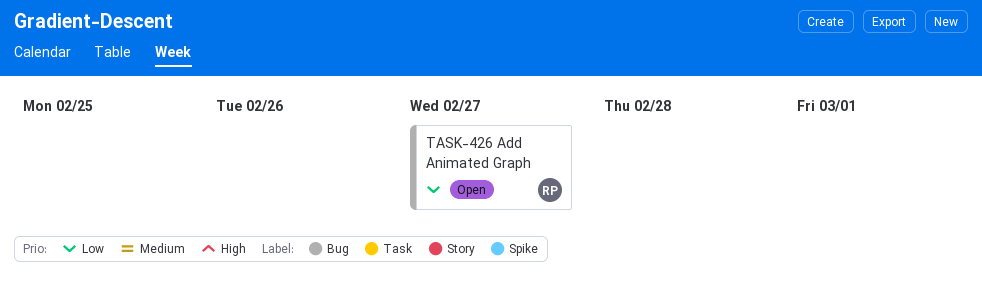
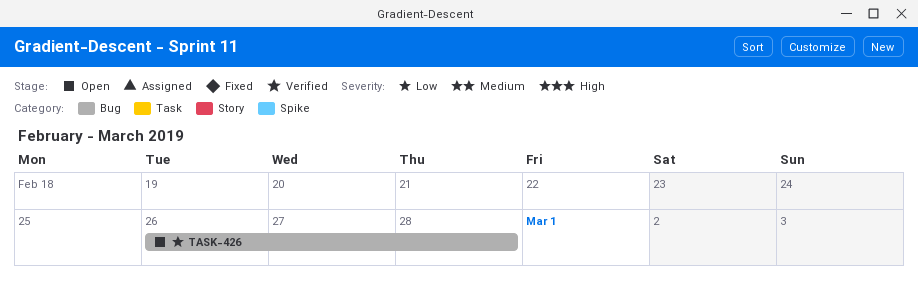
TASK-426, due: Feb 27 -> Feb 28

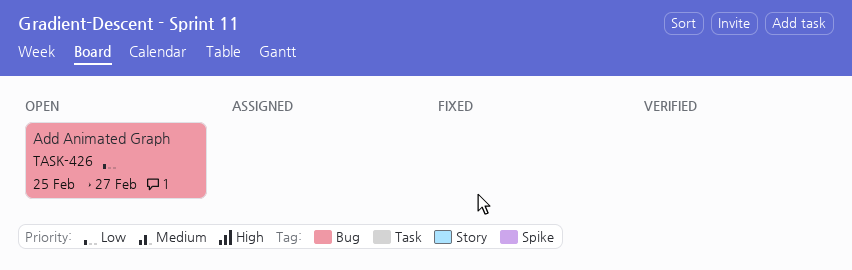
TASK-426, start: Feb 26 -> Feb 25
TASK-426, due: Feb 28 -> Feb 27

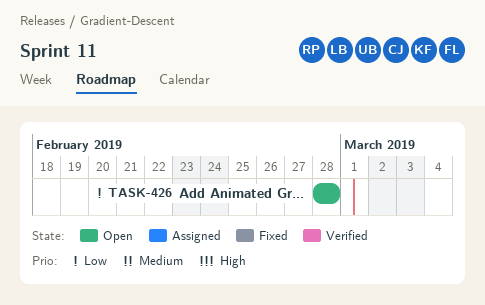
TASK-426, start: Feb 25 -> Feb 28
TASK-426, due: Feb 27 -> Feb 28

